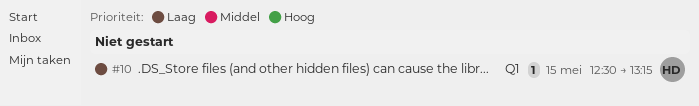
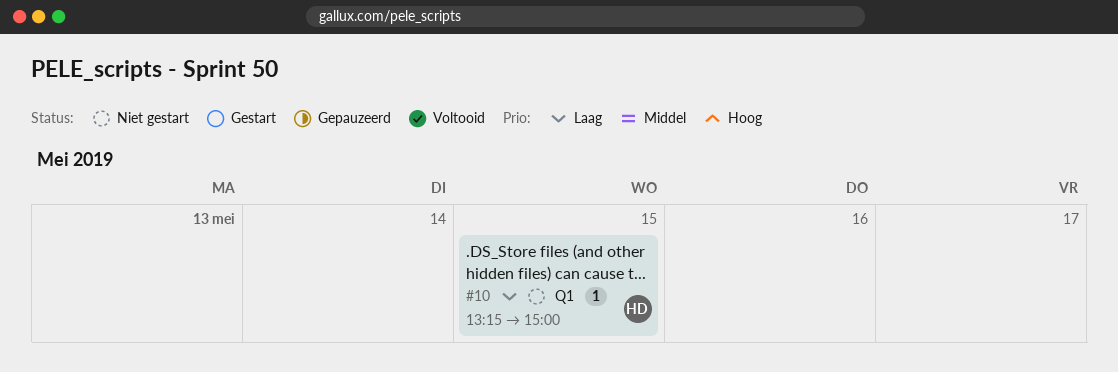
#10, begins: 12:30 -> 13:15
#10, ends: 13:15 -> 15:00

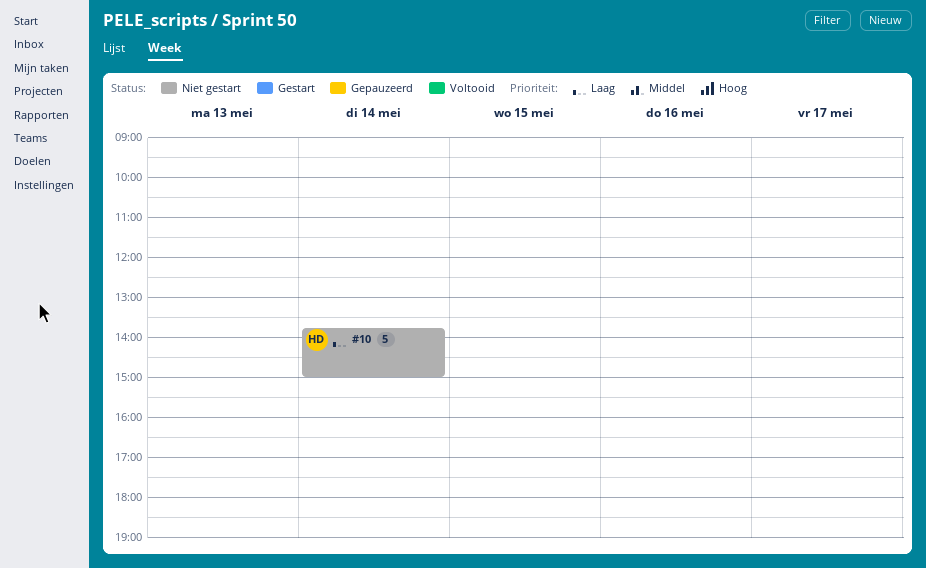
#10, estimate: 1 -> 5
#10, day: May 15 -> May 14
#10, begins: 13:15 -> 13:45

